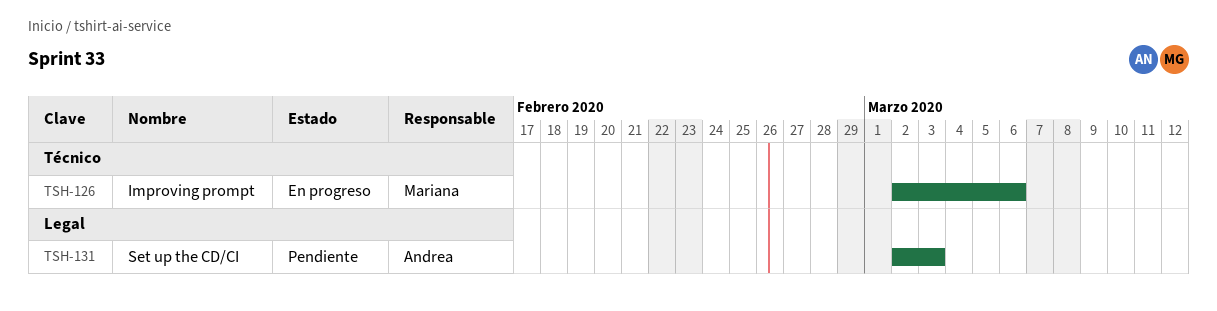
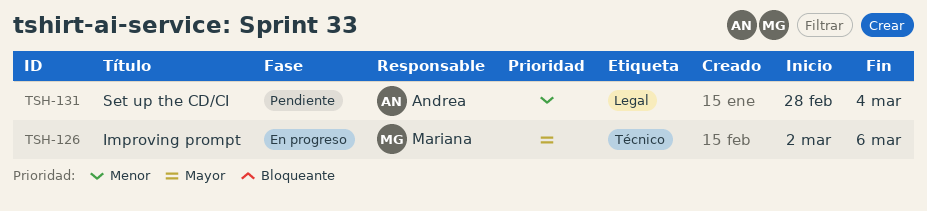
TSH-131, start: Mar 2 -> Feb 28
TSH-131, due: Mar 3 -> Mar 4

